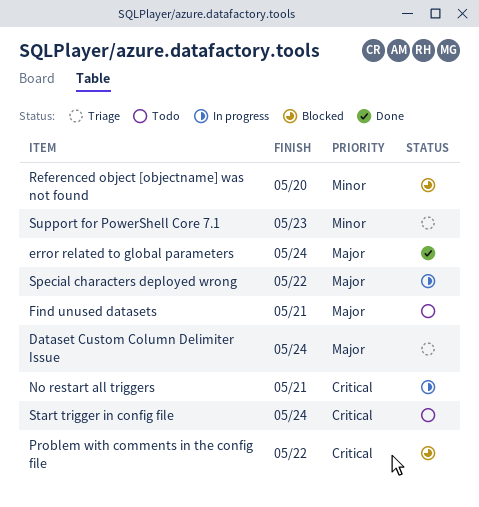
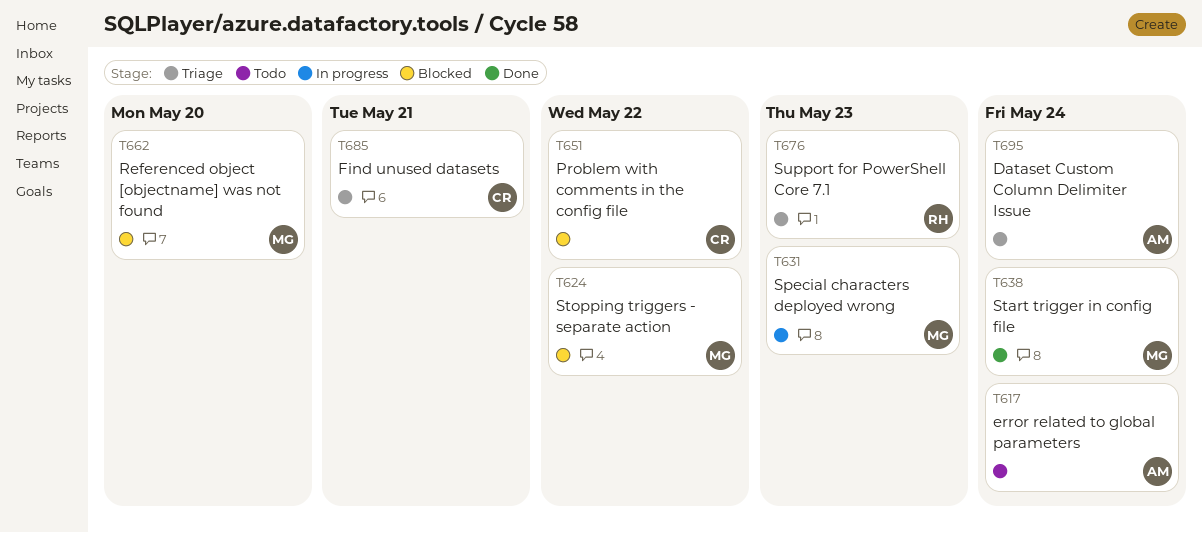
error related to global parameters, status: Done -> Todo
Find unused datasets, status: Todo -> Triage
No restart all triggers: present -> none
Special characters deployed wrong, due: May 22 -> May 23
Start trigger in config file, status: Todo -> Done
Stopping triggers - separate action: none -> present

